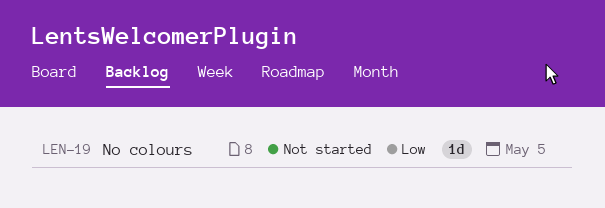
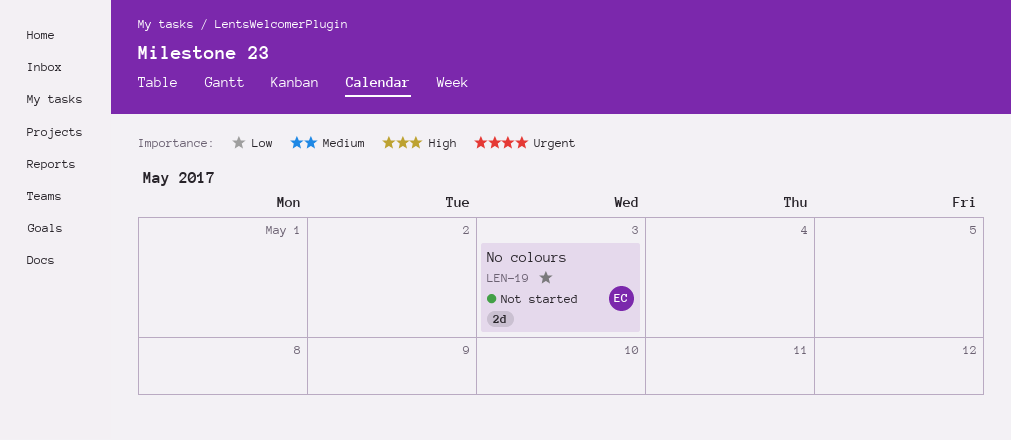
LEN-19, estimate: 1d -> 2d
LEN-19, due: May 5 -> May 3

